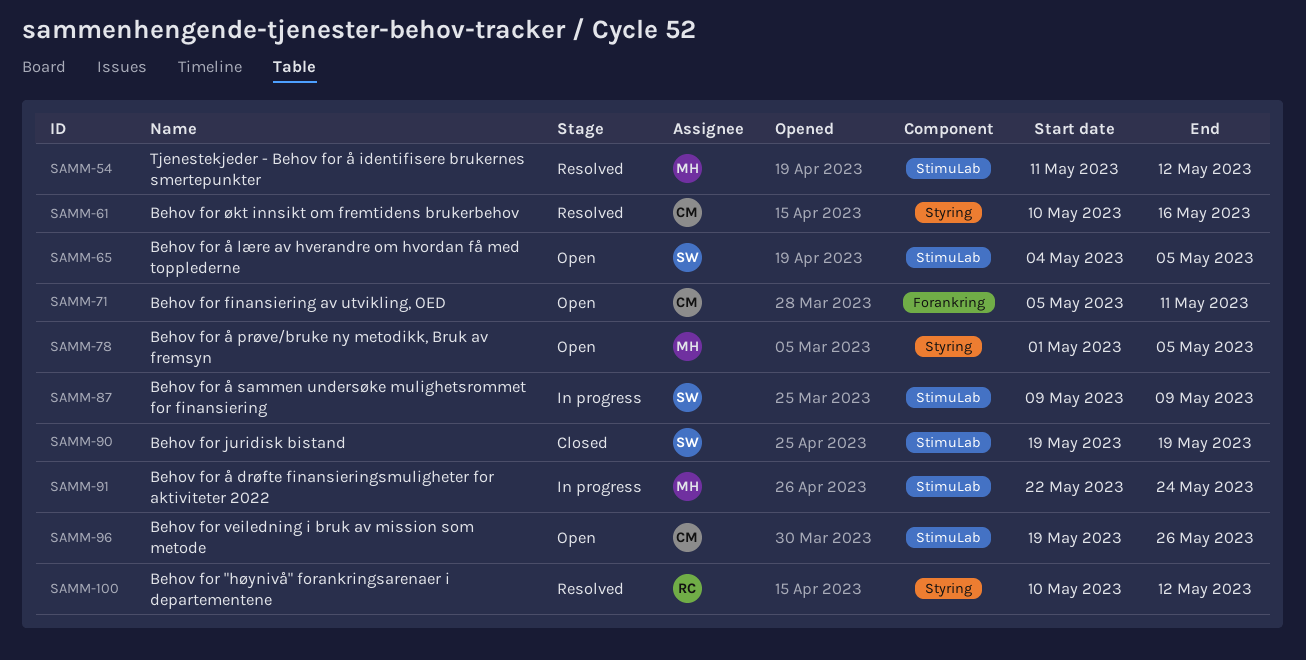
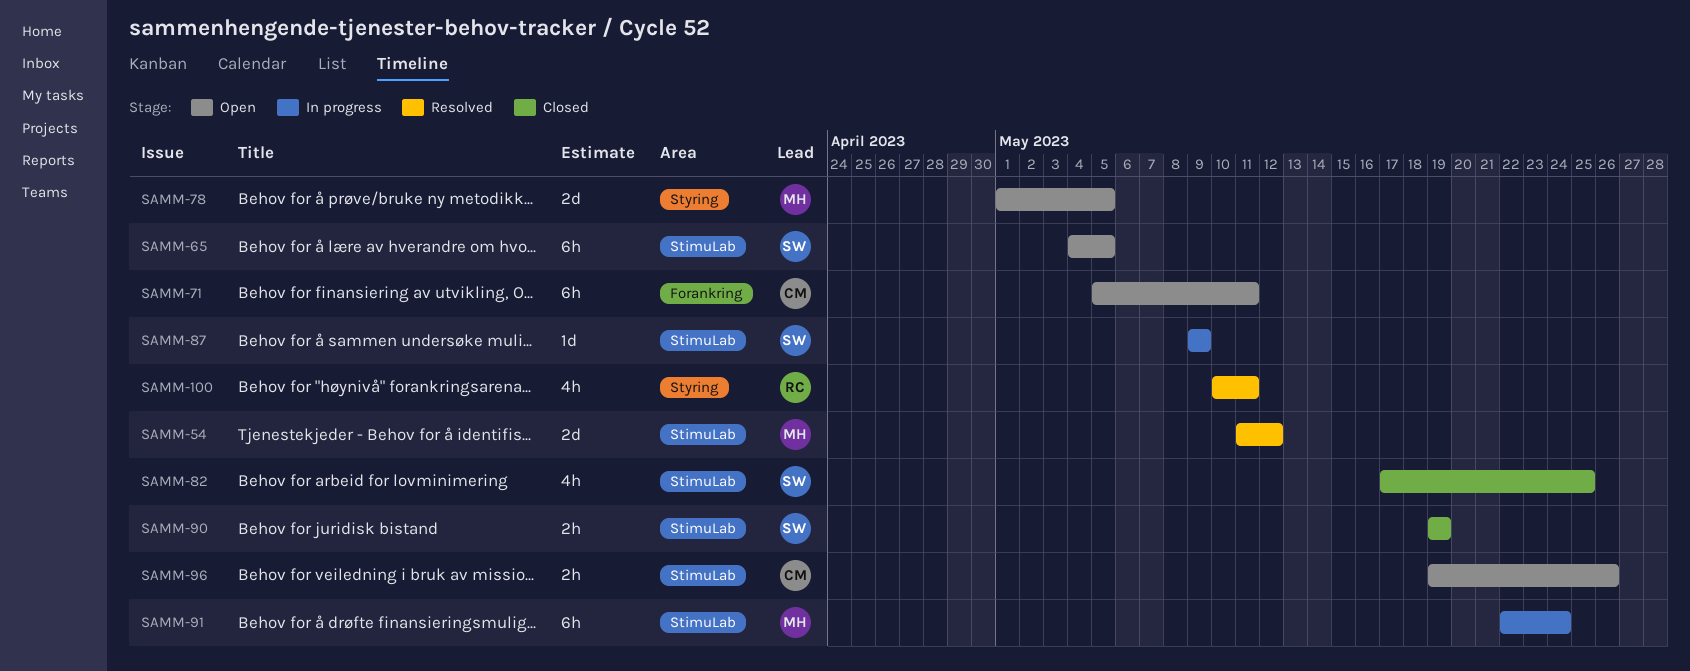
SAMM-61: present -> none
SAMM-82: none -> present
SAMM-100, due: May 12 -> May 11

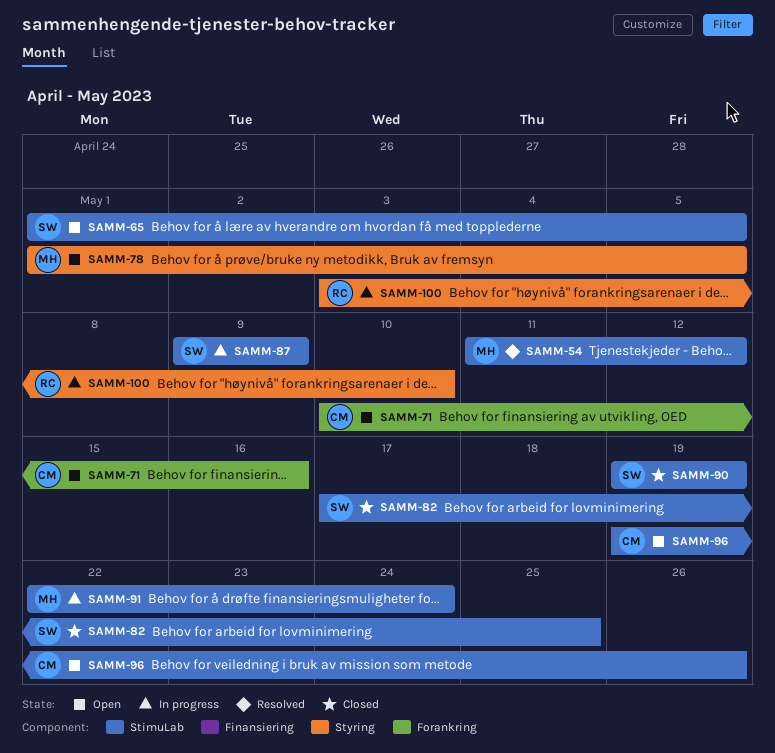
SAMM-65, start: May 4 -> May 1
SAMM-71, start: May 5 -> May 10
SAMM-71, due: May 11 -> May 16
SAMM-100, status: Resolved -> In progress
SAMM-100, start: May 10 -> May 3
SAMM-100, due: May 11 -> May 10

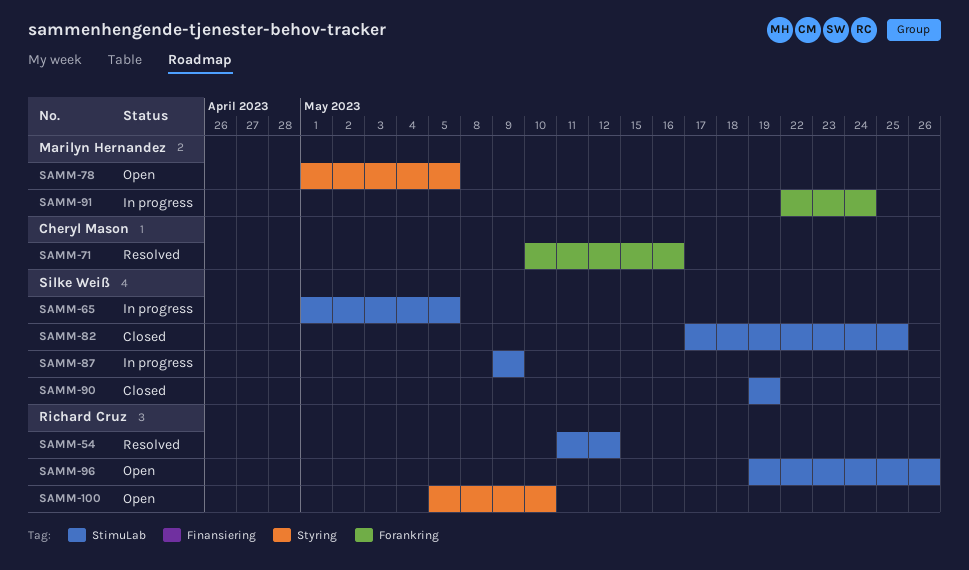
SAMM-54, owner: Marilyn Hernandez -> Richard Cruz
SAMM-65, status: Open -> In progress
SAMM-71, status: Open -> Resolved
SAMM-91, label: StimuLab -> Forankring
SAMM-96, owner: Cheryl Mason -> Richard Cruz
SAMM-100, status: In progress -> Open
SAMM-100, start: May 3 -> May 5

